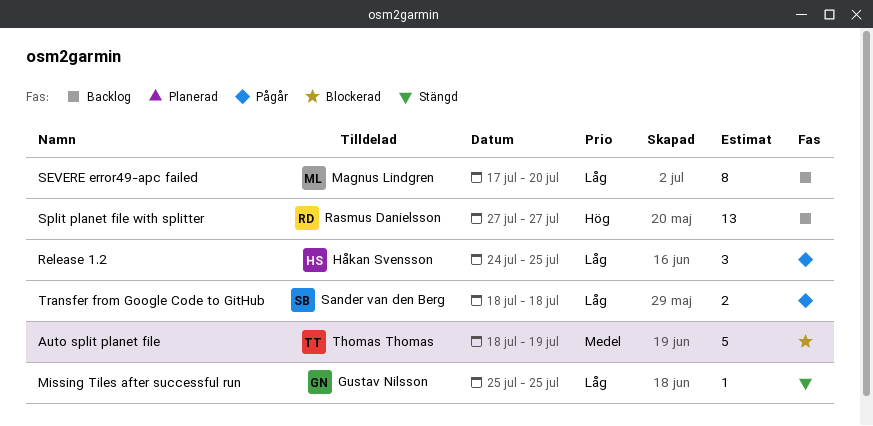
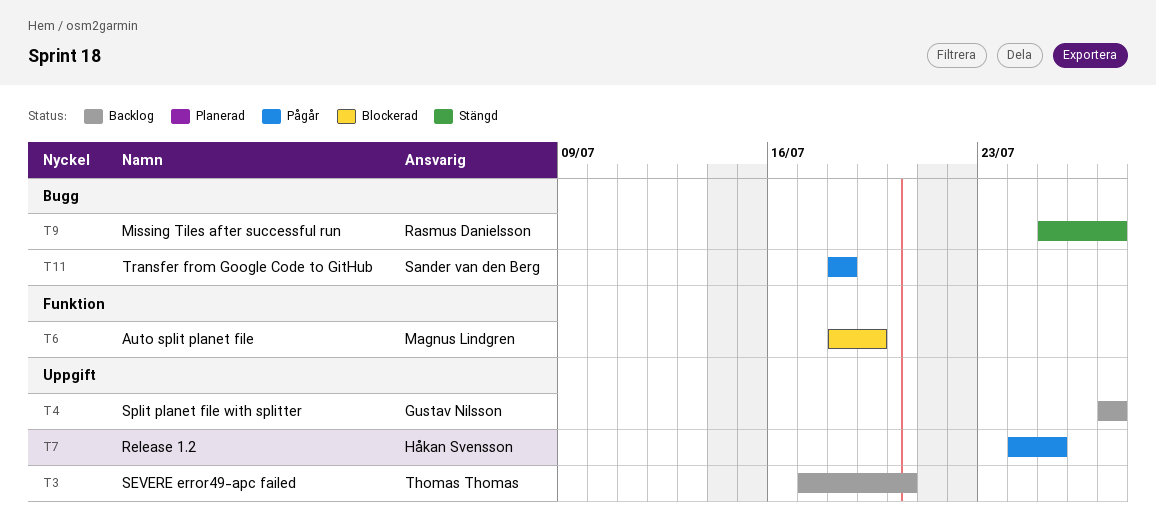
Auto split planet file, owner: Thomas Thomas -> Magnus Lindgren
Missing Tiles after successful run, owner: Gustav Nilsson -> Rasmus Danielsson
Missing Tiles after successful run, due: Jul 25 -> Jul 27
SEVERE error49-apc failed, owner: Magnus Lindgren -> Thomas Thomas
Split planet file with splitter, owner: Rasmus Danielsson -> Gustav Nilsson

